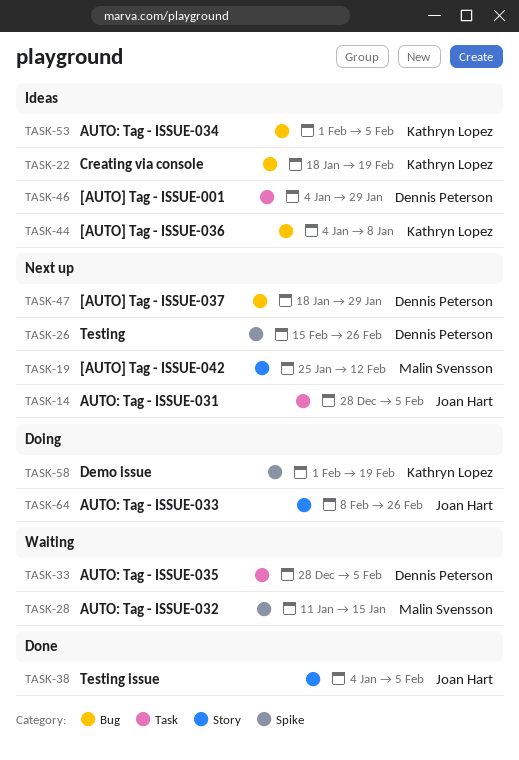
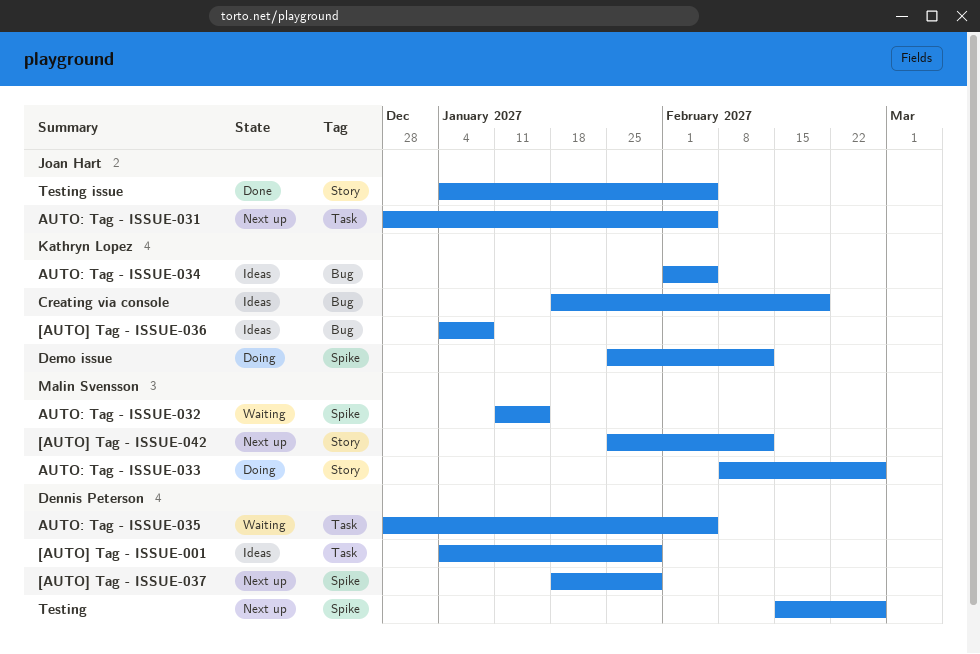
[AUTO] Tag - ISSUE-037, label: Bug -> Spike
AUTO: Tag - ISSUE-033, owner: Joan Hart -> Malin Svensson
Demo issue, start: Feb 1 -> Jan 25
Demo issue, due: Feb 19 -> Feb 12

